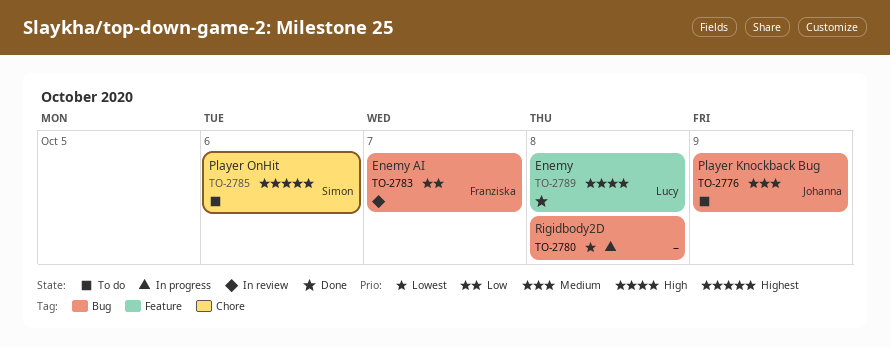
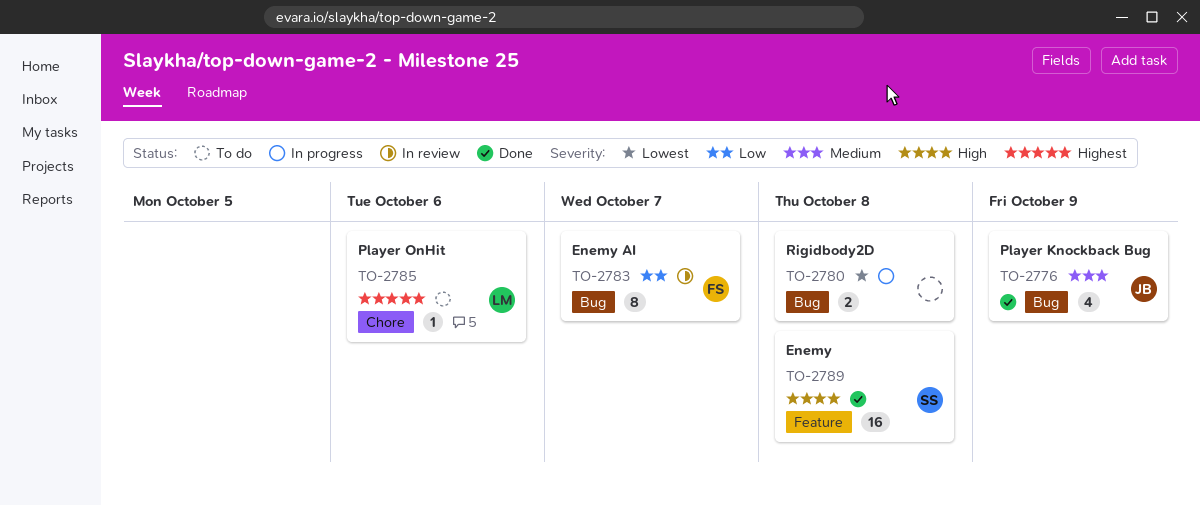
TO-2776, status: To do -> Done
TO-2785, owner: Simon -> Lucy
TO-2789, owner: Lucy -> Simon

